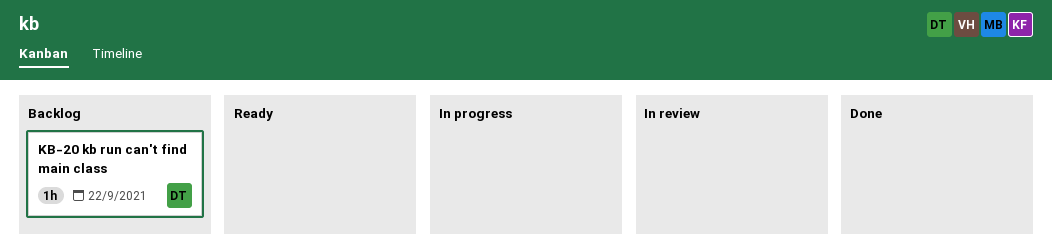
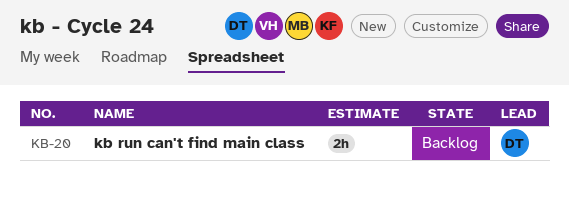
KB-20, estimate: 1h -> 2h

